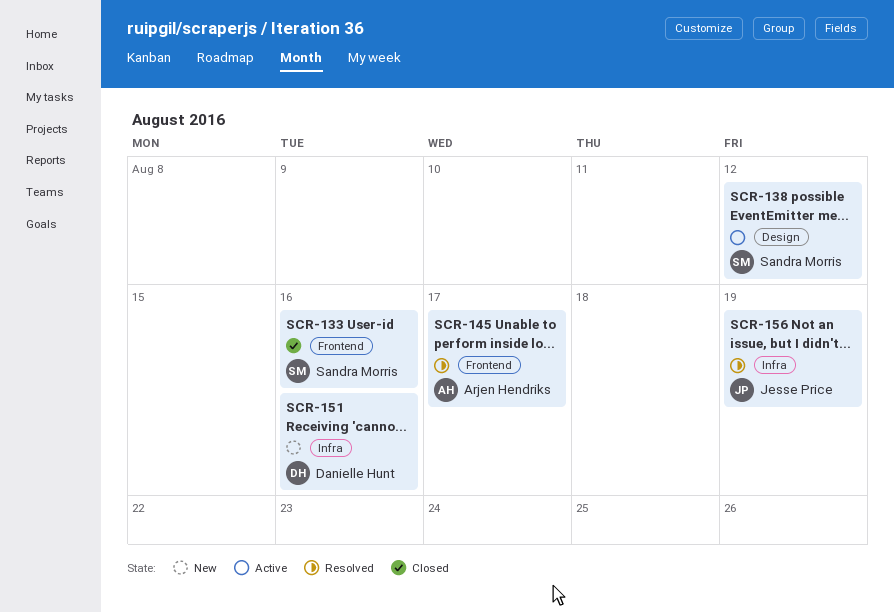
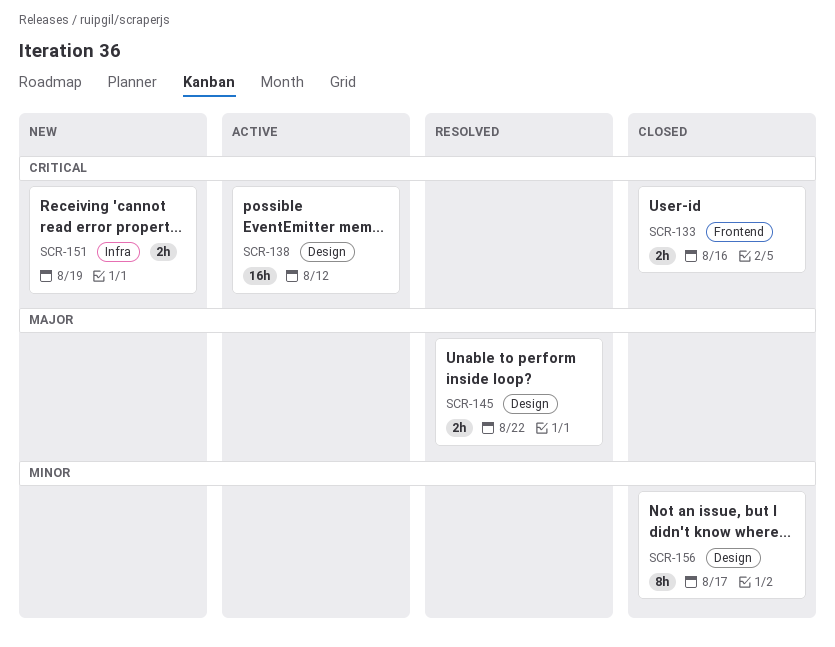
SCR-145, label: Frontend -> Design
SCR-145, due: Aug 17 -> Aug 22
SCR-151, due: Aug 16 -> Aug 19
SCR-156, status: Resolved -> Closed
SCR-156, label: Infra -> Design
SCR-156, due: Aug 19 -> Aug 17

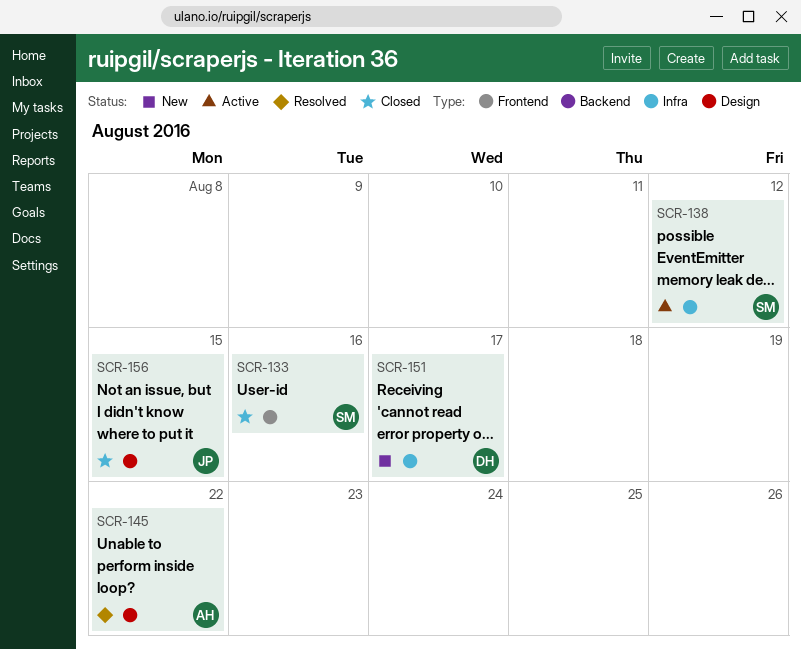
SCR-138, label: Design -> Infra
SCR-151, due: Aug 19 -> Aug 17
SCR-156, due: Aug 17 -> Aug 15

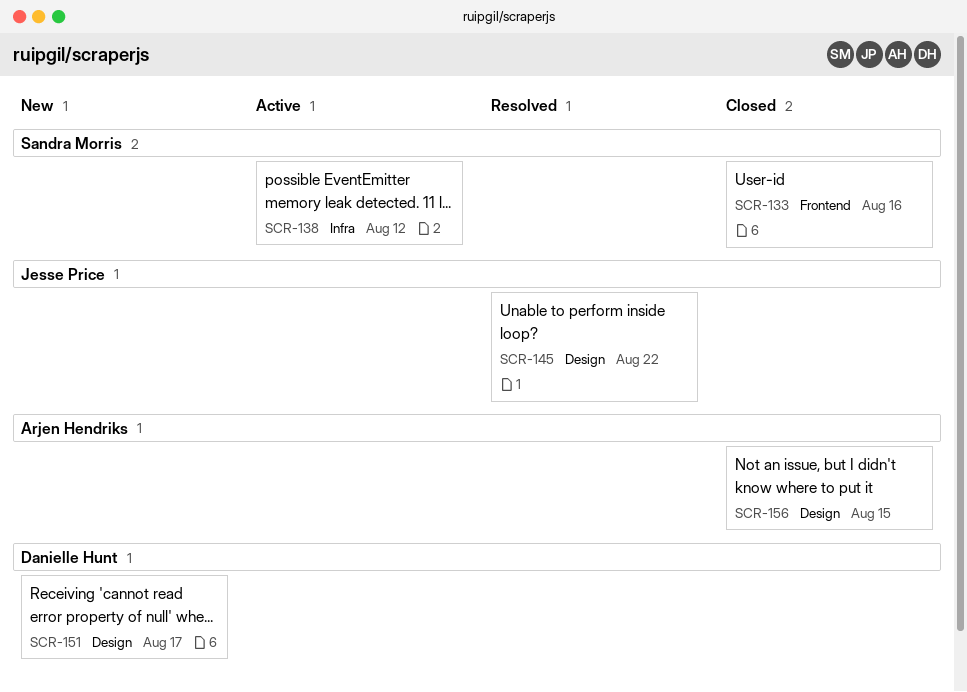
SCR-145, owner: Arjen Hendriks -> Jesse Price
SCR-151, label: Infra -> Design
SCR-156, owner: Jesse Price -> Arjen Hendriks

